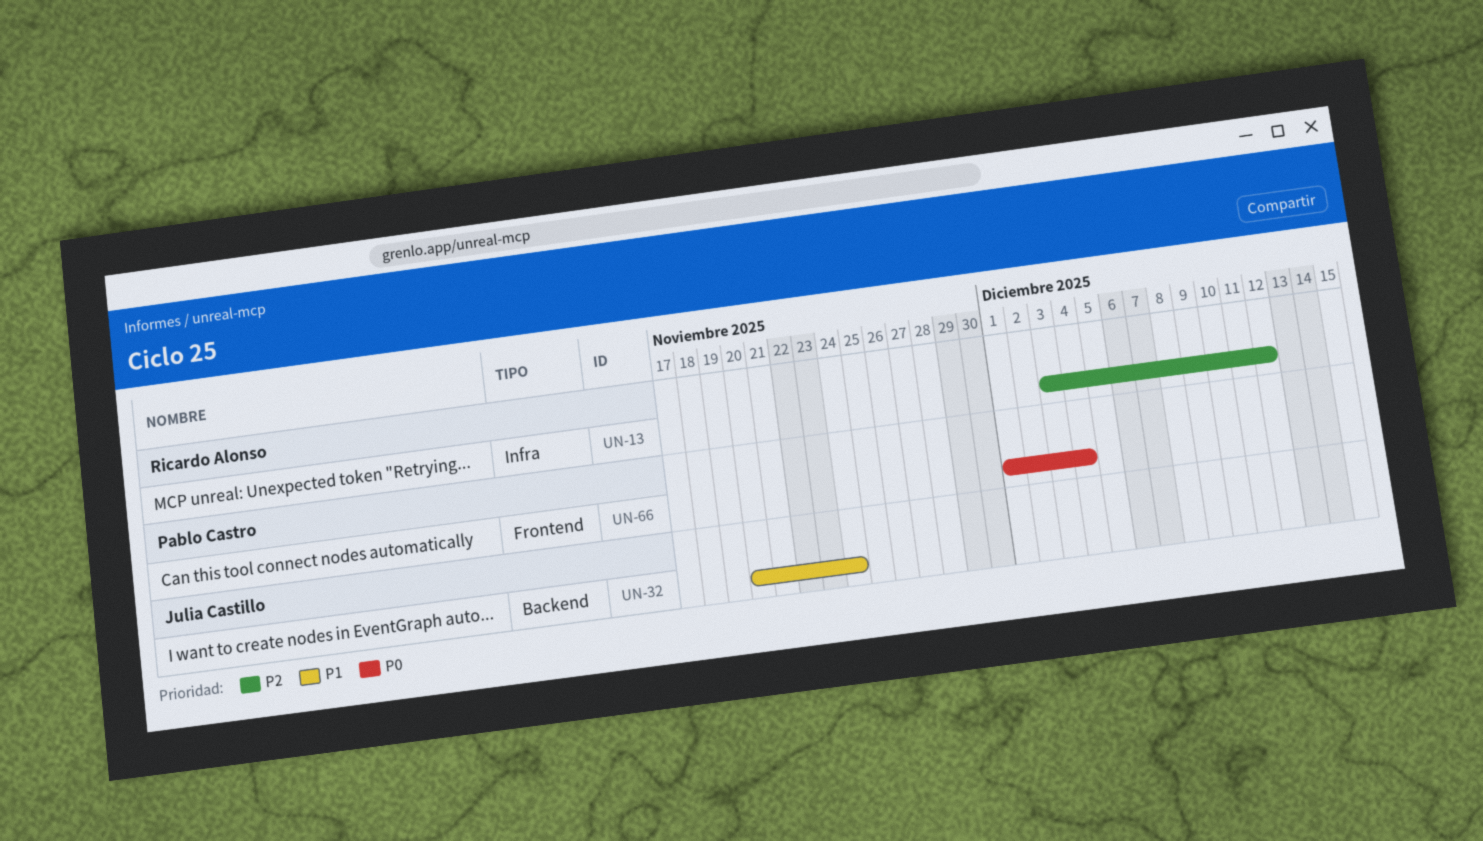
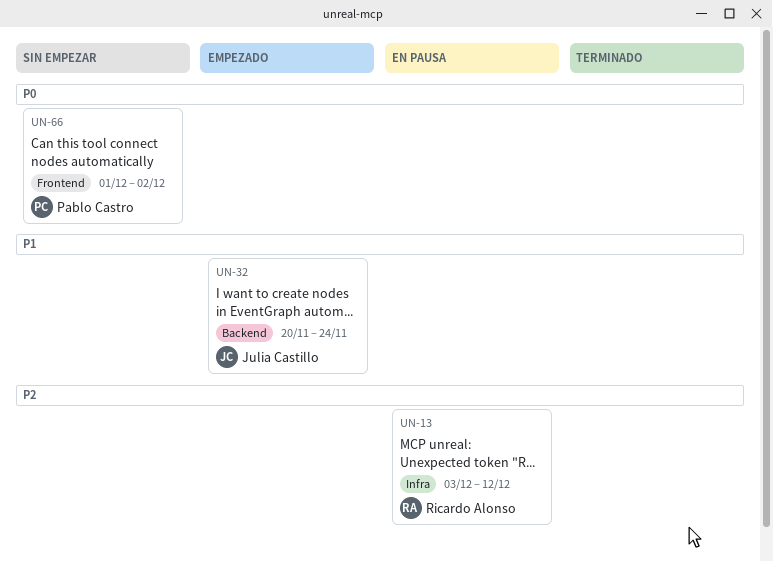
UN-66, due: Dec 4 -> Dec 2

